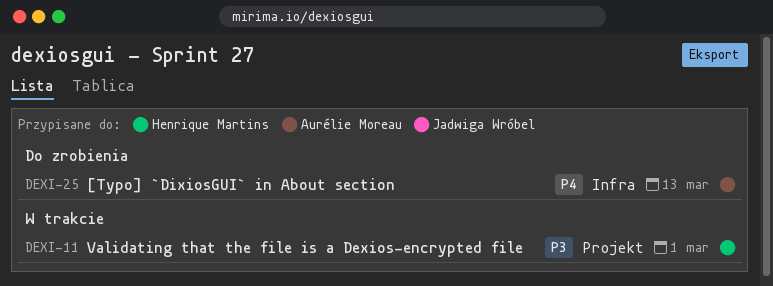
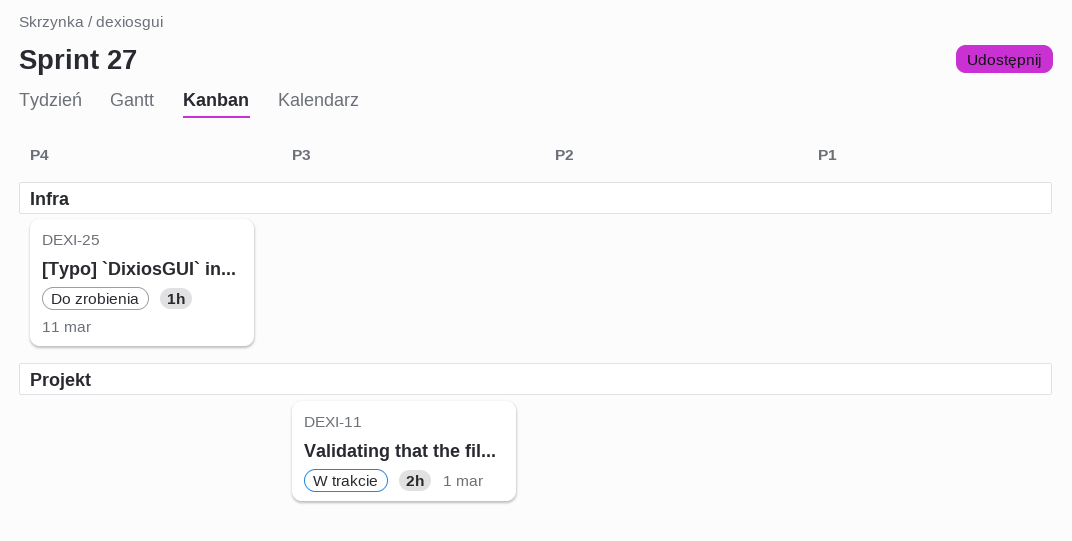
DEXI-25, due: Mar 13 -> Mar 11

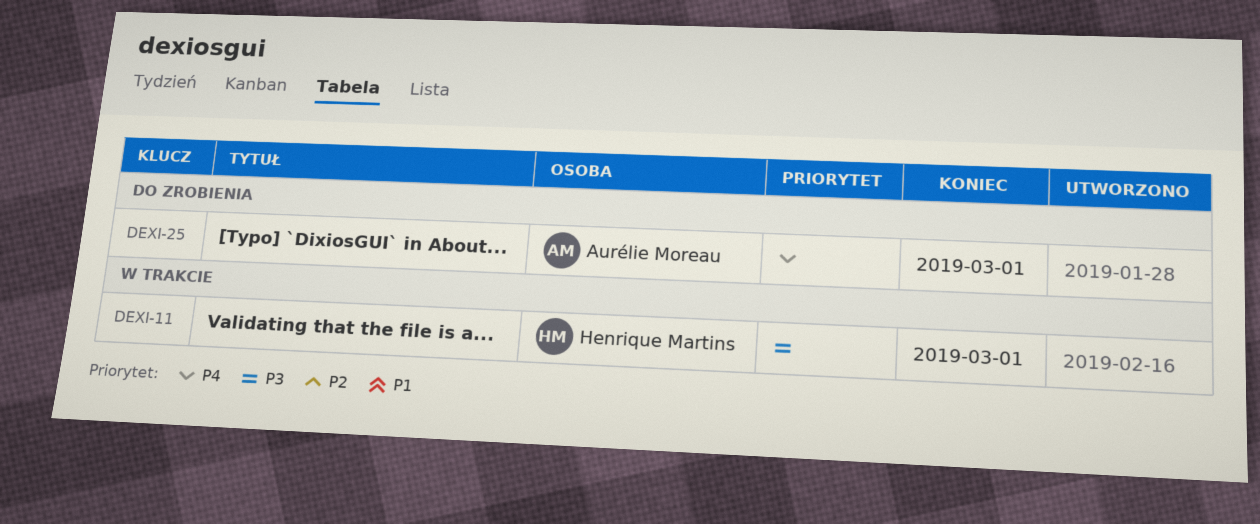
DEXI-25, due: Mar 11 -> Mar 1

